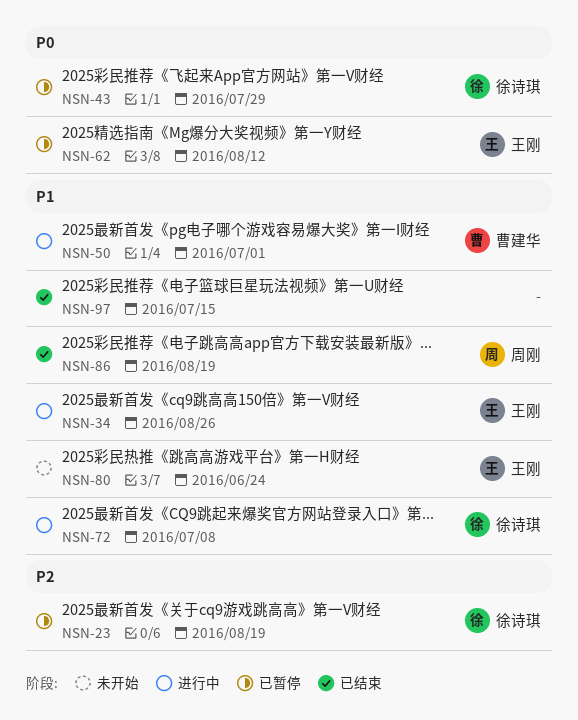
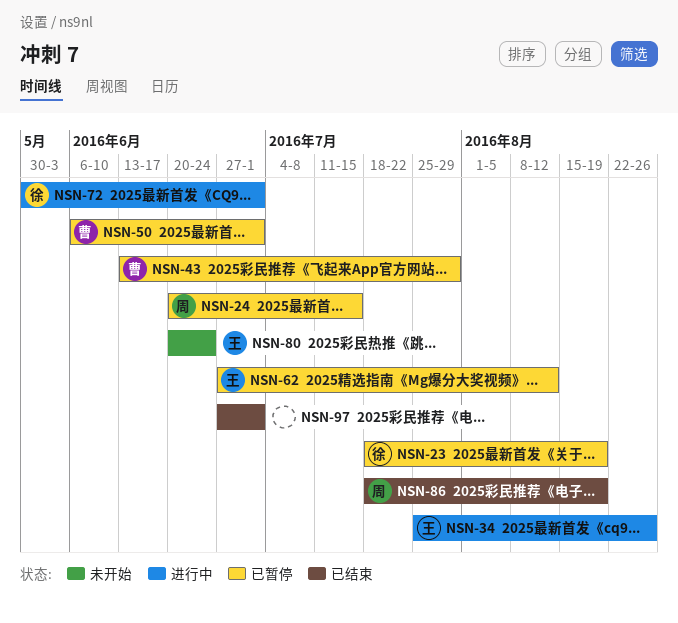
NSN-24: none -> present
NSN-43, owner: 徐诗琪 -> 曹建华
NSN-50, status: 进行中 -> 已暂停
NSN-72, due: Jul 8 -> Jul 1
NSN-97, due: Jul 15 -> Jul 1

